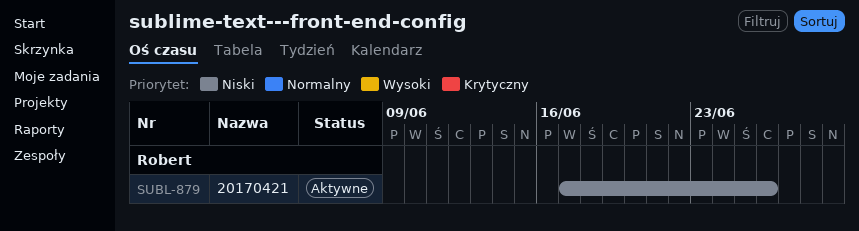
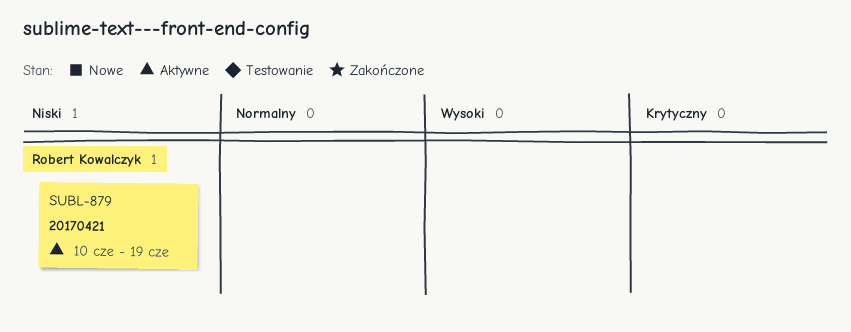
SUBL-879, start: Jun 17 -> Jun 10
SUBL-879, due: Jun 26 -> Jun 19

